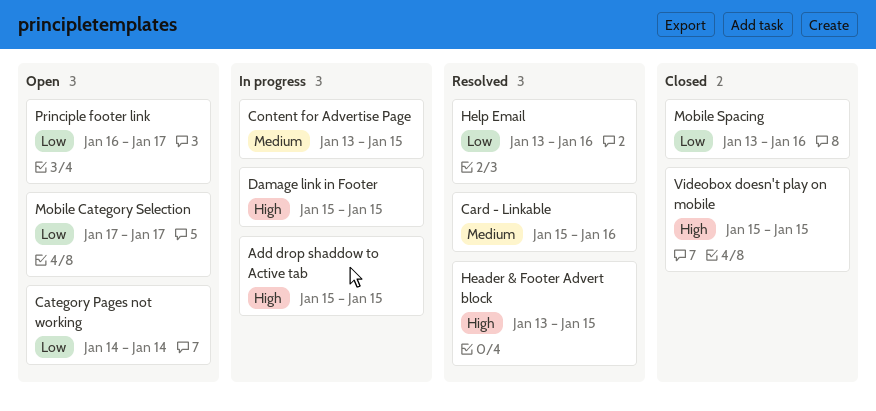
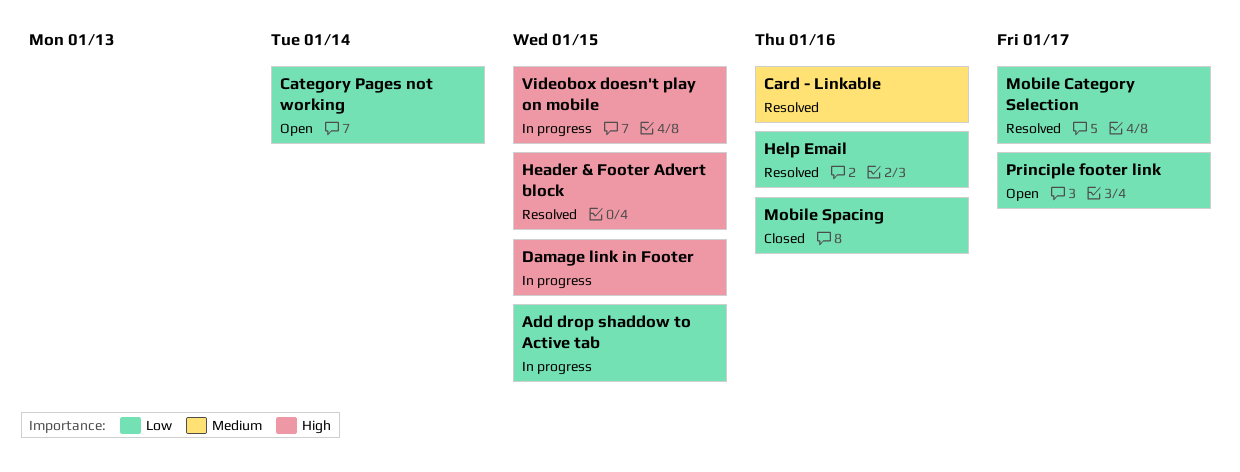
Add drop shaddow to Active tab, priority: High -> Low
Content for Advertise Page: present -> none
Mobile Category Selection, status: Open -> Resolved
Videobox doesn't play on mobile, status: Closed -> In progress

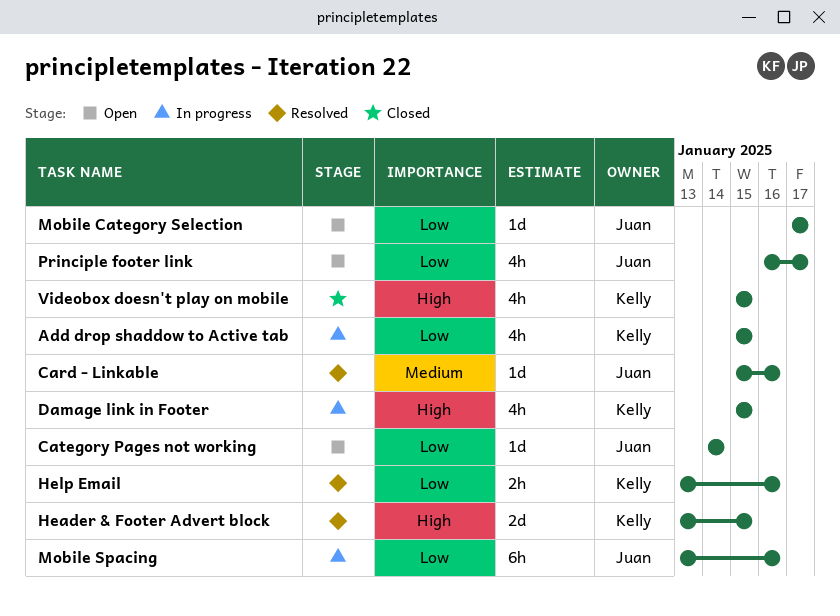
Mobile Category Selection, status: Resolved -> Open
Mobile Spacing, status: Closed -> In progress
Videobox doesn't play on mobile, status: In progress -> Closed

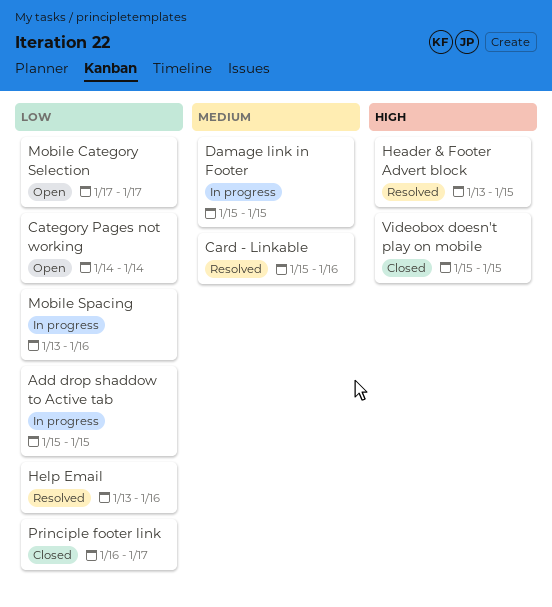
Damage link in Footer, priority: High -> Medium
Principle footer link, status: Open -> Closed

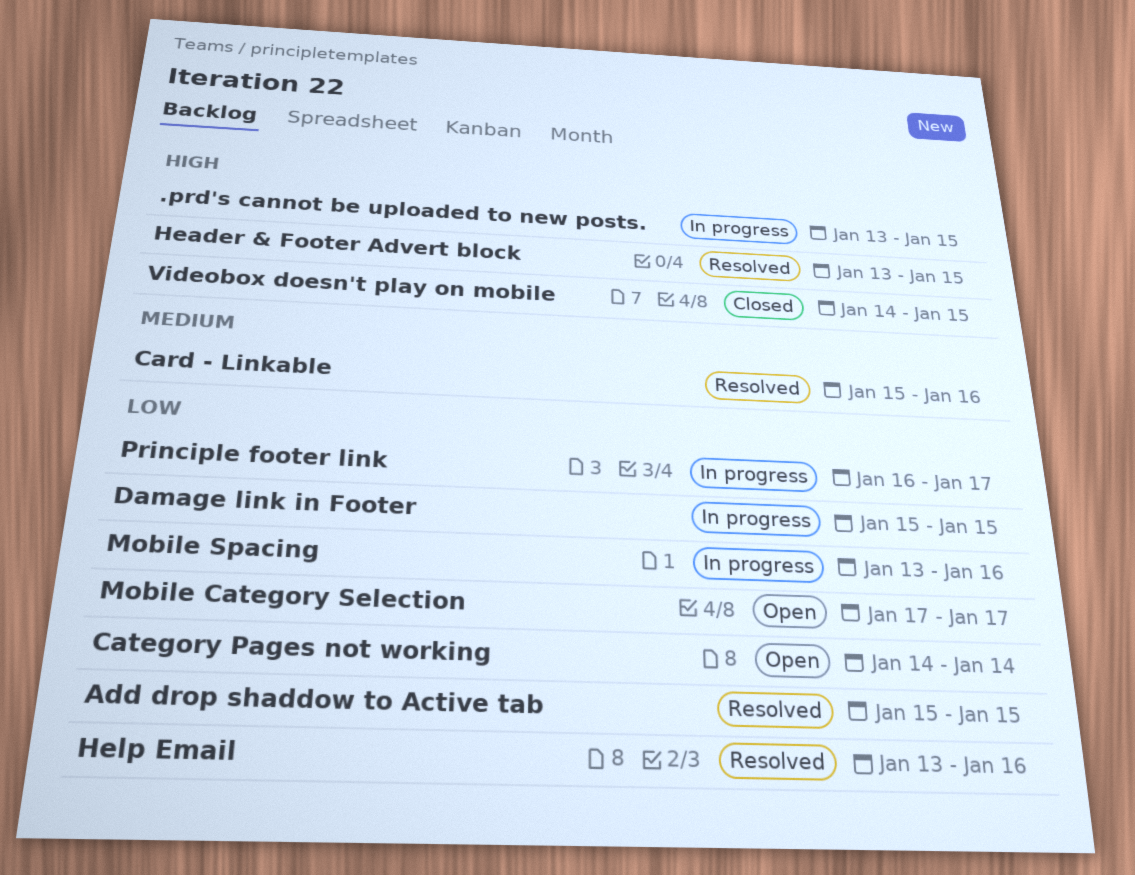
.prd's cannot be uploaded to new posts.: none -> present
Add drop shaddow to Active tab, status: In progress -> Resolved
Damage link in Footer, priority: Medium -> Low
Principle footer link, status: Closed -> In progress
Videobox doesn't play on mobile, start: Jan 15 -> Jan 14

